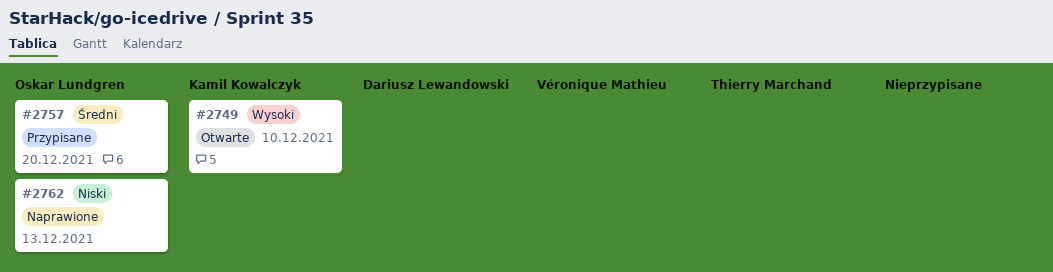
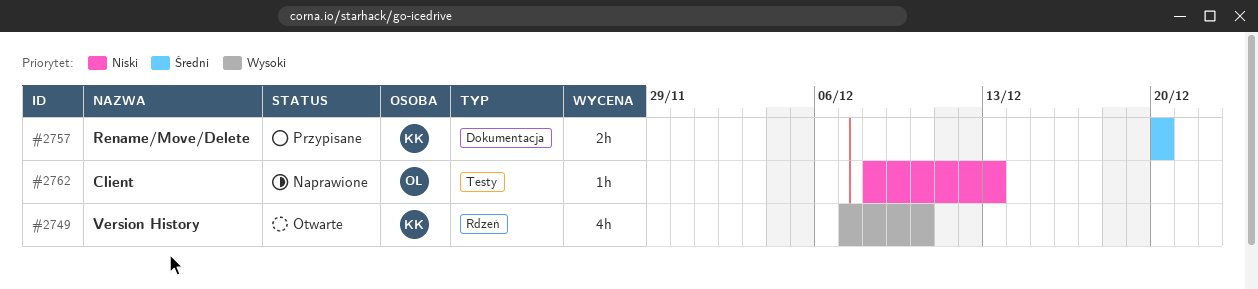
#2757, owner: Oskar Lundgren -> Kamil Kowalczyk

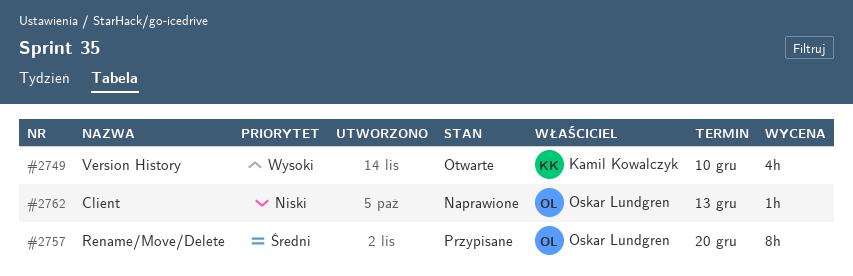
#2757, owner: Kamil Kowalczyk -> Oskar Lundgren
#2757, estimate: 2h -> 8h

